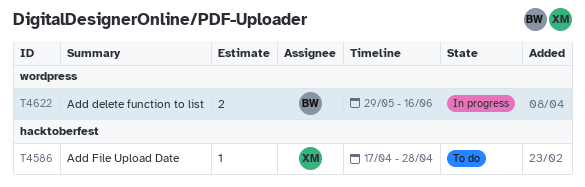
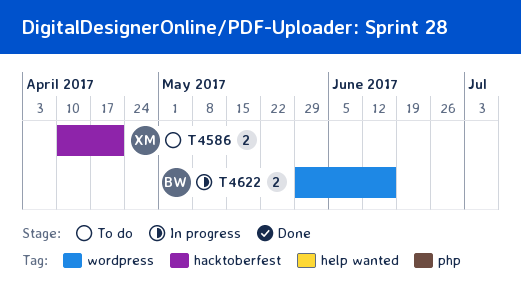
T4586, estimate: 1 -> 2
T4586, start: Apr 17 -> Apr 10
T4586, due: Apr 28 -> Apr 21

